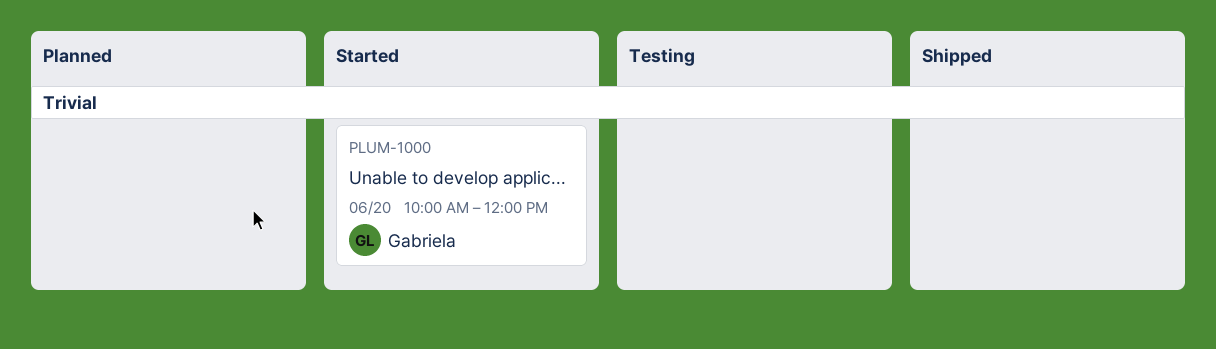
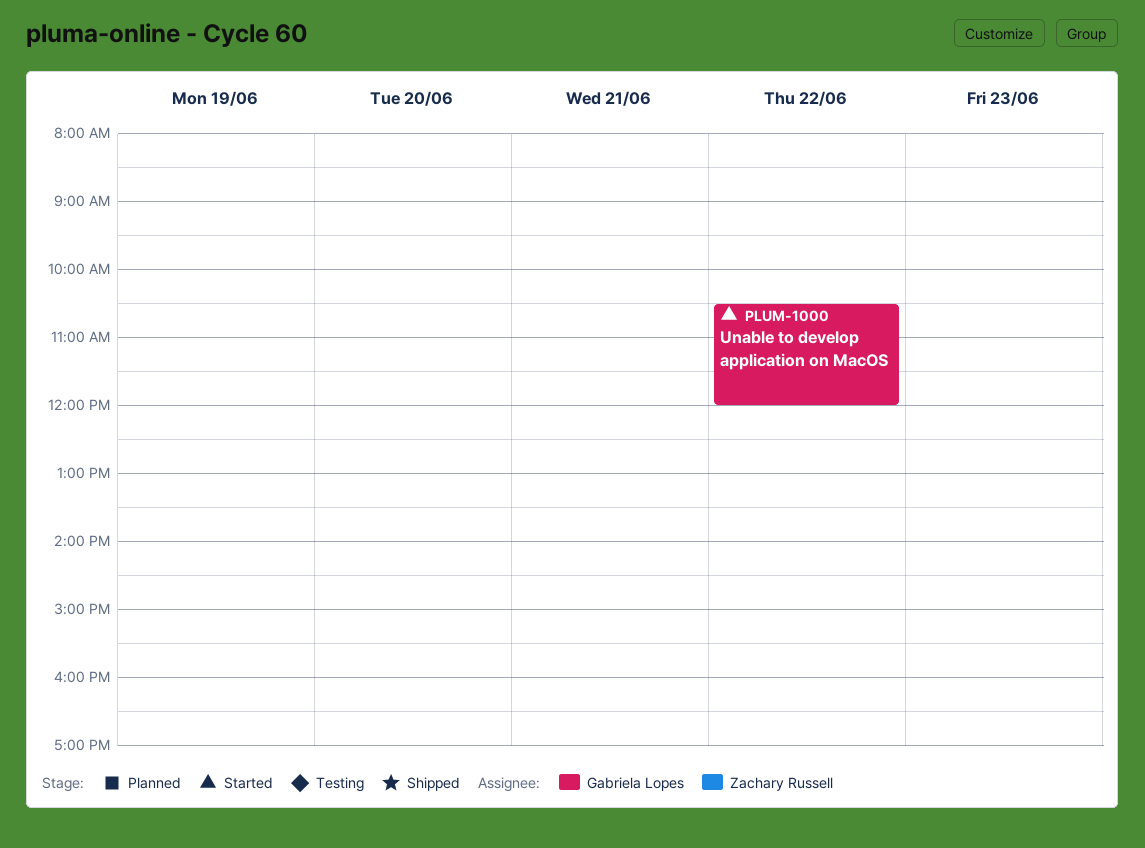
PLUM-1000, day: Jun 20 -> Jun 22
PLUM-1000, begins: 10:00 -> 10:30

